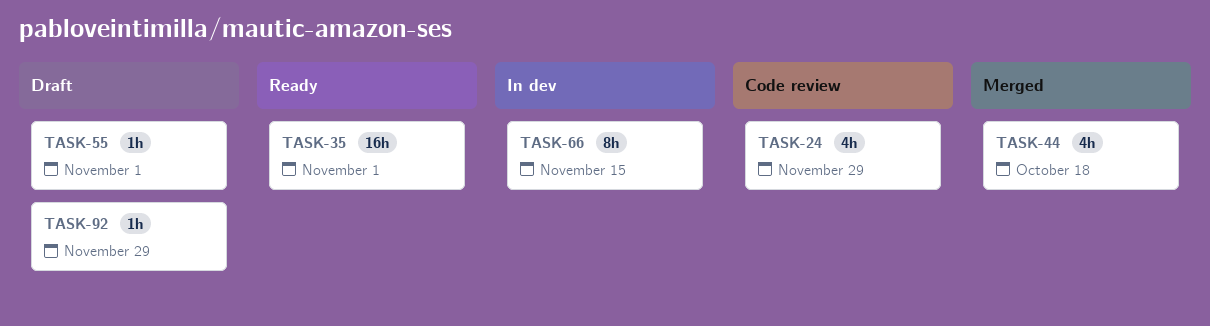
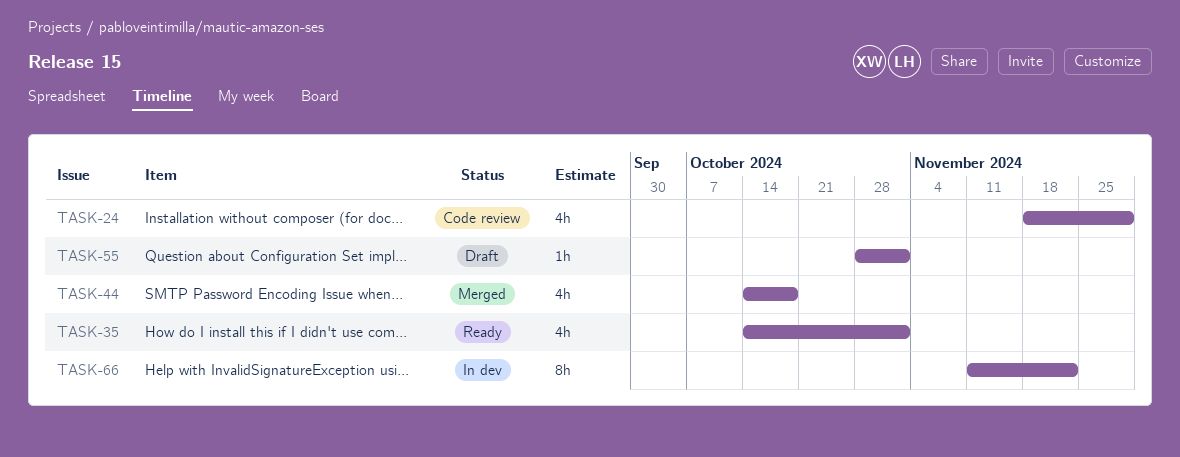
TASK-35, estimate: 16h -> 4h
TASK-66, due: Nov 15 -> Nov 22
TASK-92: present -> none

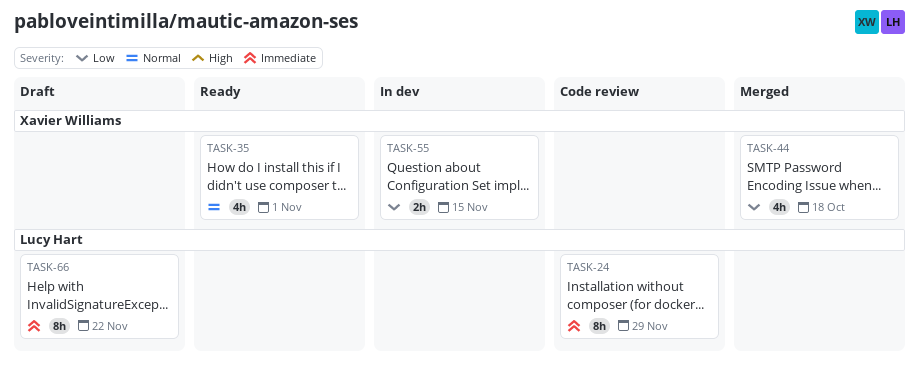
TASK-24, estimate: 4h -> 8h
TASK-55, status: Draft -> In dev
TASK-55, estimate: 1h -> 2h
TASK-55, due: Nov 1 -> Nov 15
TASK-66, status: In dev -> Draft

